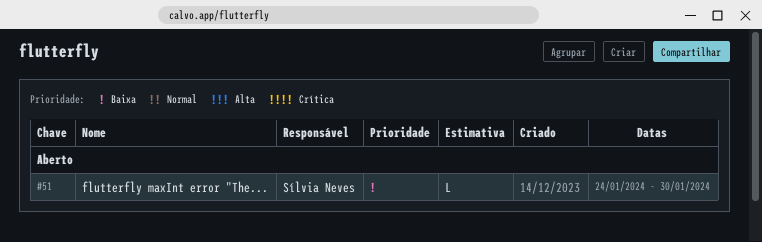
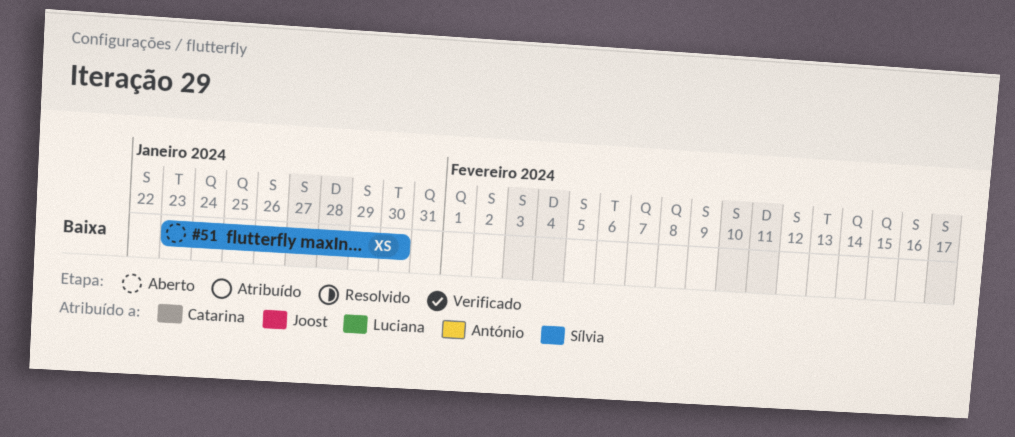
#51, estimate: L -> XS
#51, start: Jan 24 -> Jan 23

